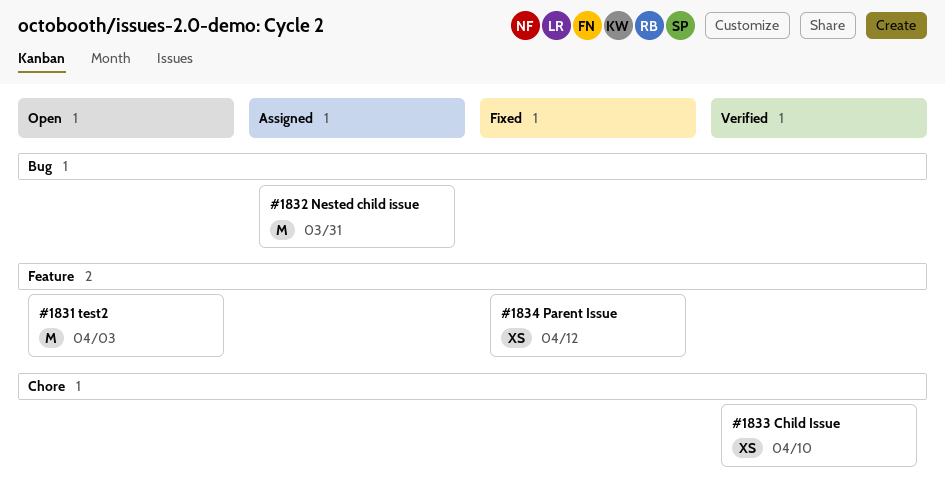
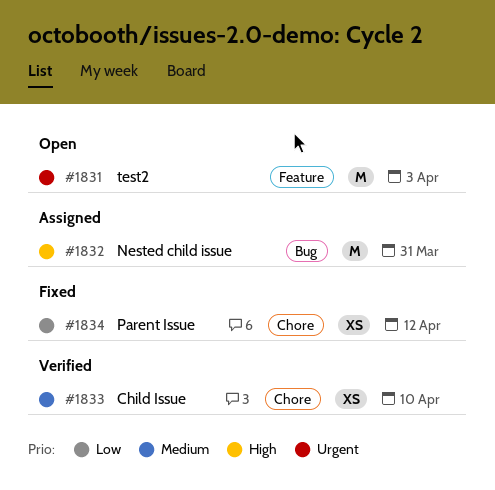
#1834, label: Feature -> Chore

